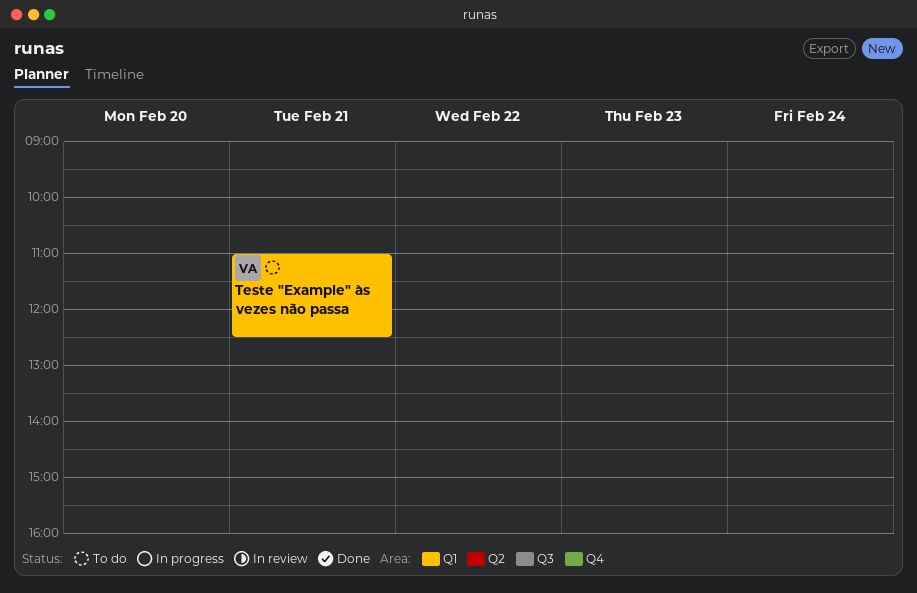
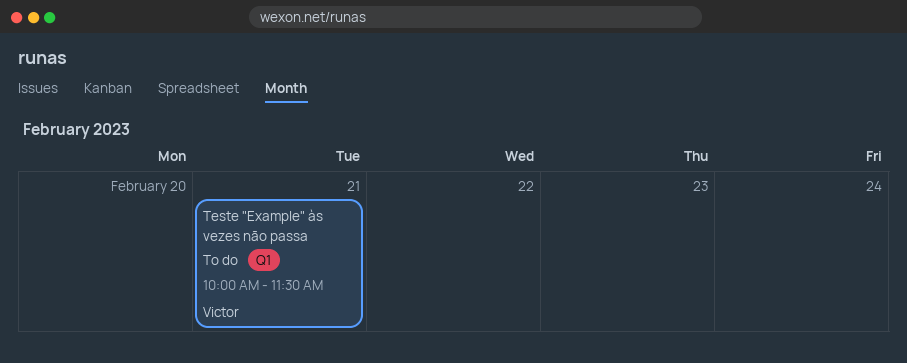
Teste "Example" às vezes não passa, begins: 11:00 -> 10:00
Teste "Example" às vezes não passa, ends: 12:30 -> 11:30

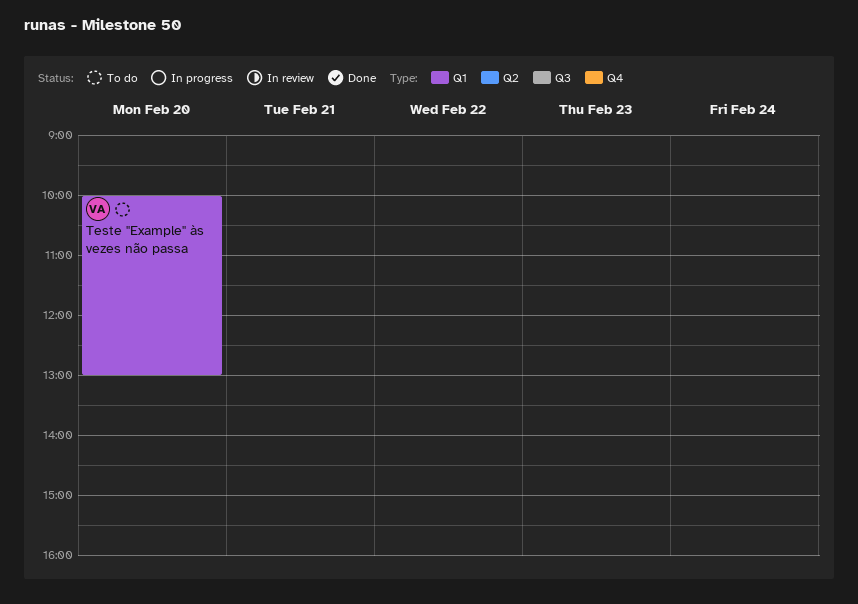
Teste "Example" às vezes não passa, day: Feb 21 -> Feb 20
Teste "Example" às vezes não passa, ends: 11:30 -> 13:00

